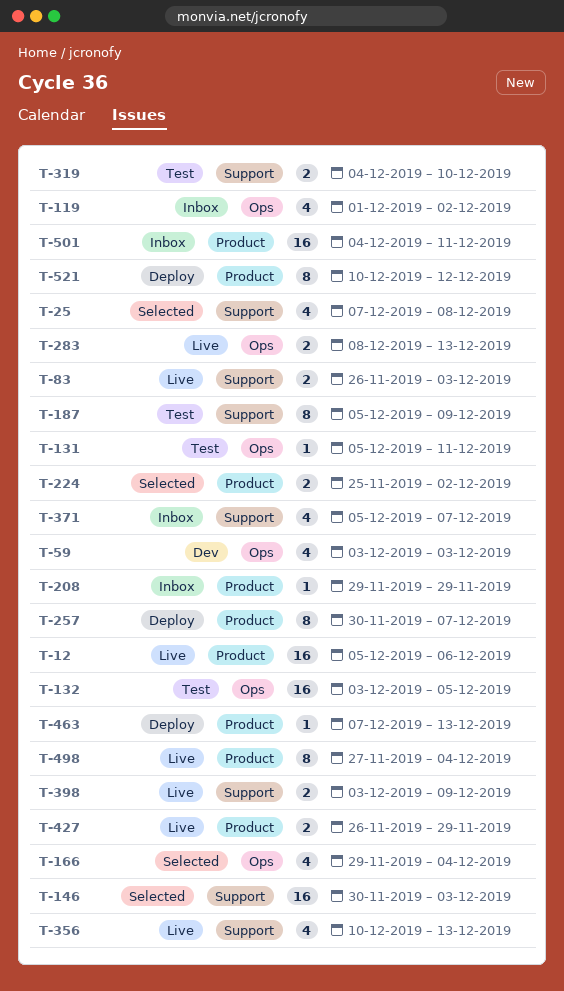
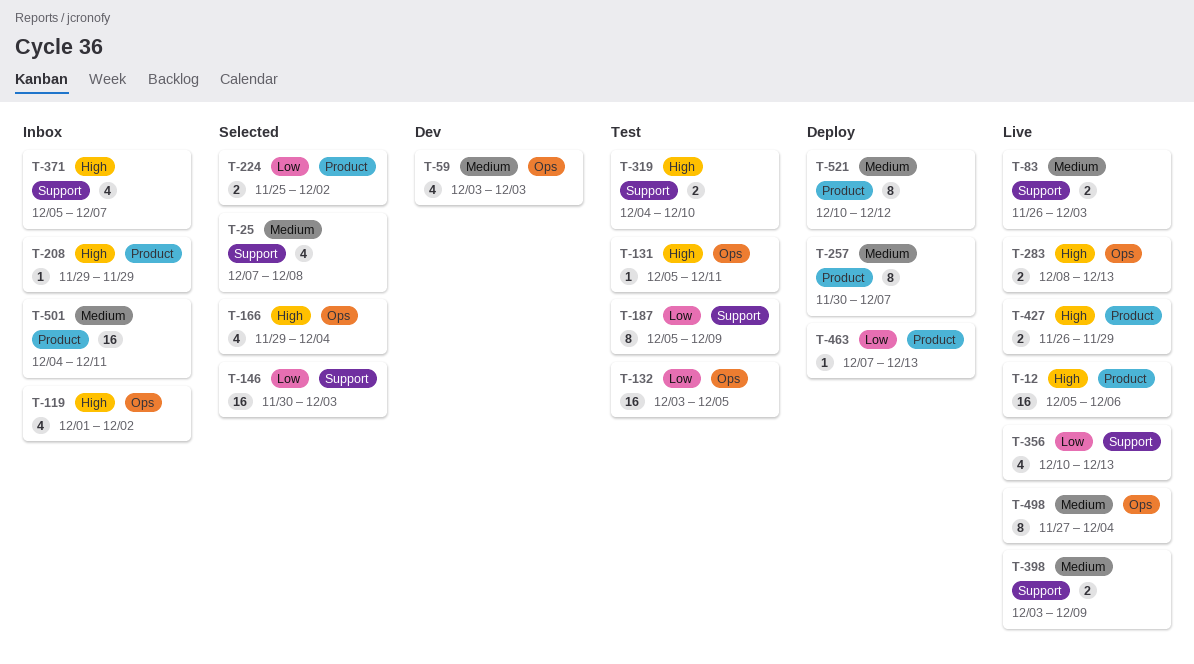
T-498, label: Product -> Ops

